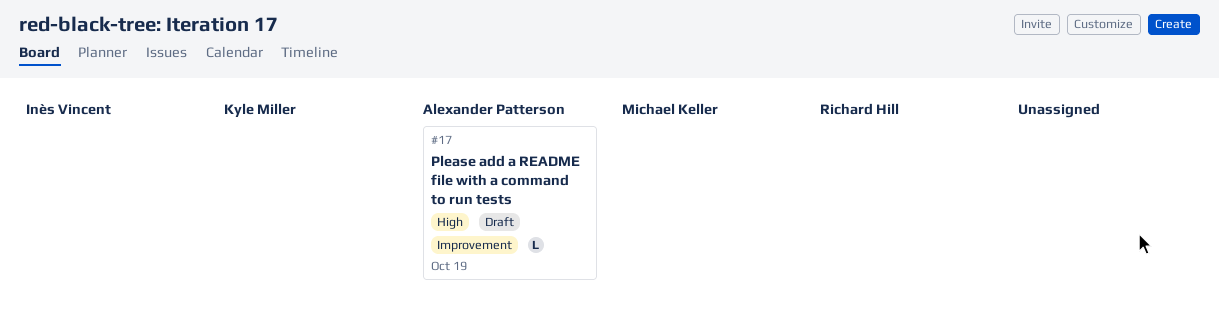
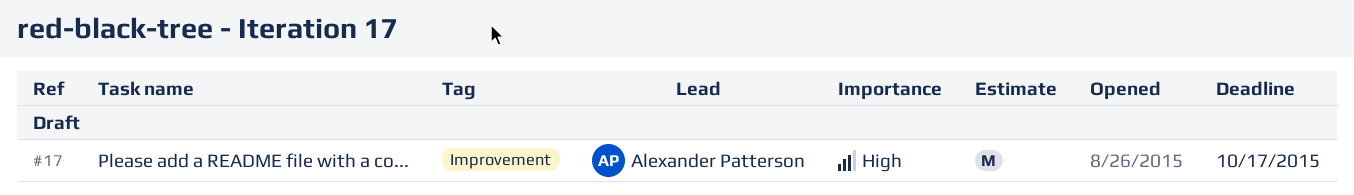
#17, estimate: L -> M
#17, due: Oct 19 -> Oct 17

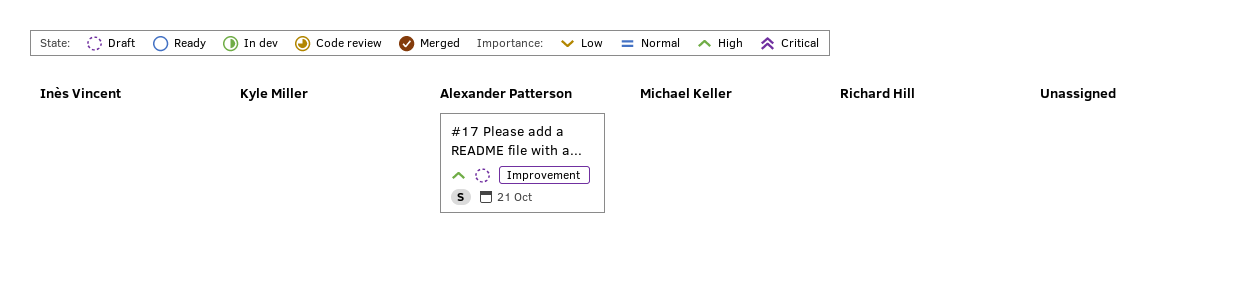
#17, estimate: M -> S
#17, due: Oct 17 -> Oct 21

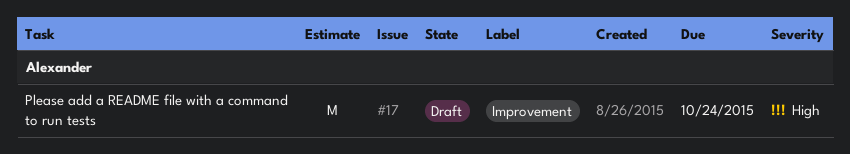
#17, estimate: S -> M
#17, due: Oct 21 -> Oct 24

